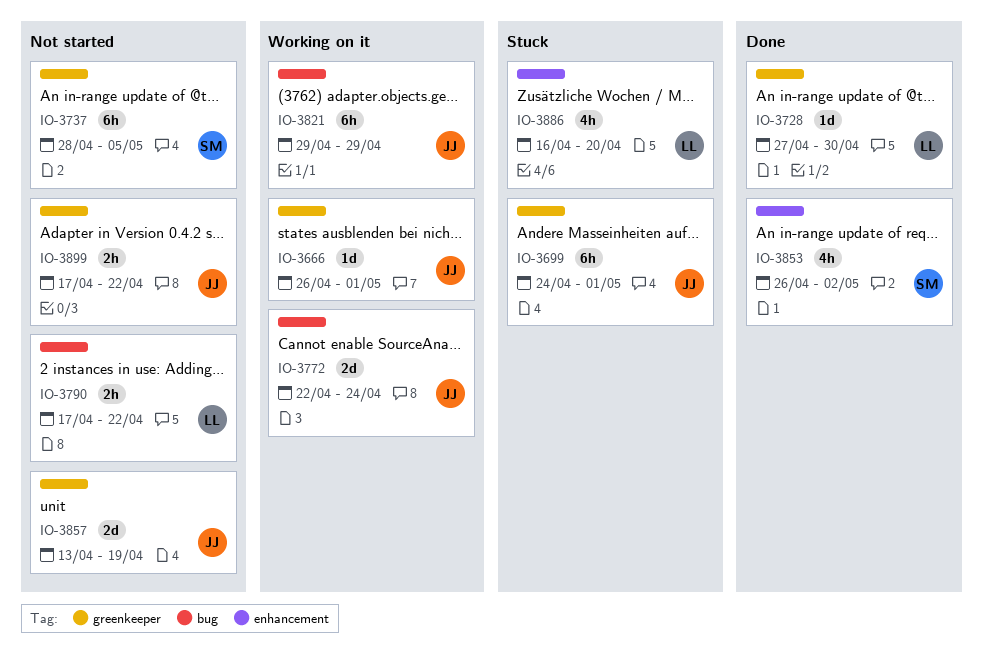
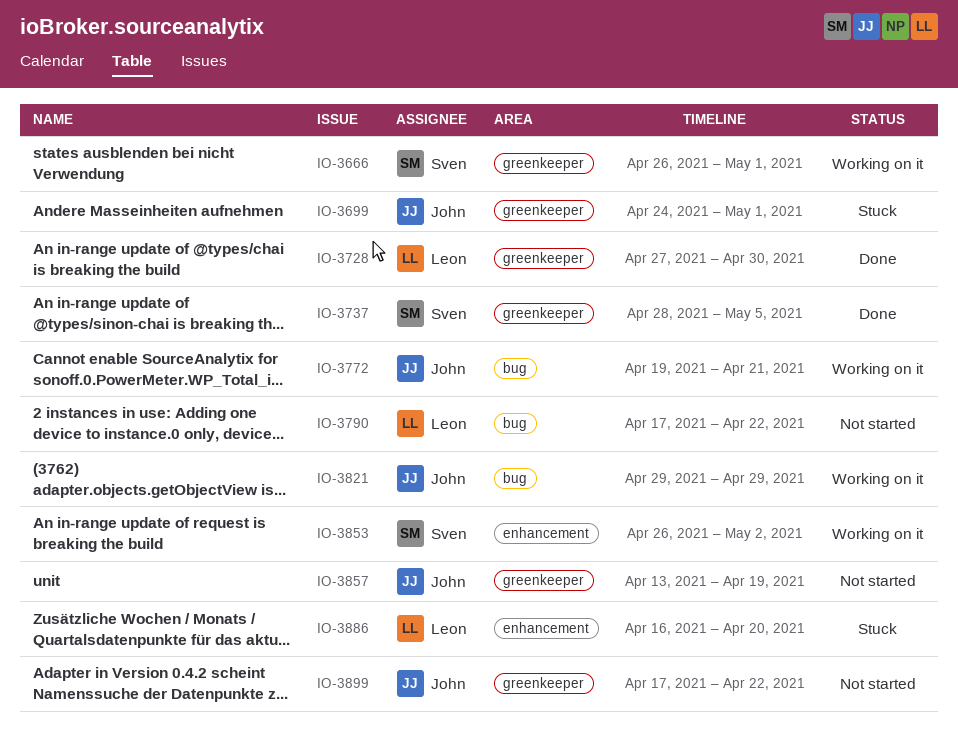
IO-3666, owner: John -> Sven
IO-3737, status: Not started -> Done
IO-3772, start: Apr 22 -> Apr 19
IO-3772, due: Apr 24 -> Apr 21
IO-3853, status: Done -> Working on it

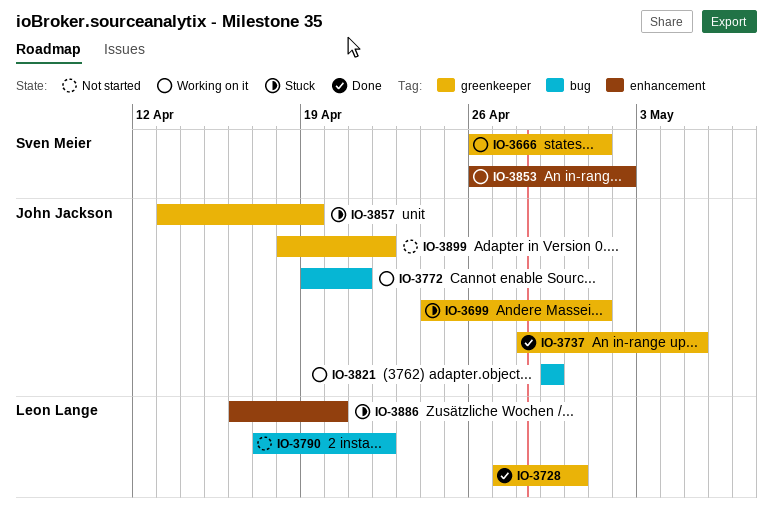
IO-3737, owner: Sven Meier -> John Jackson
IO-3857, status: Not started -> Stuck
IO-3899, start: Apr 17 -> Apr 18

